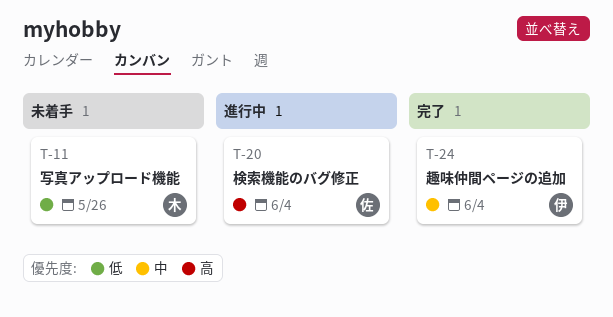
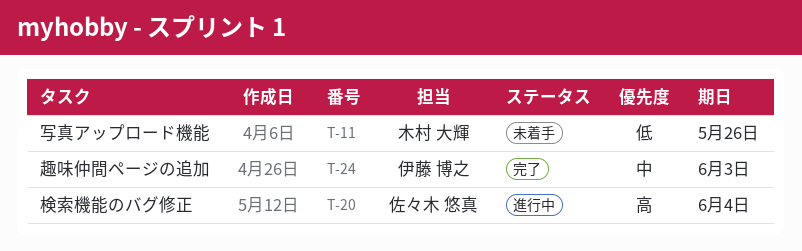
T-24, due: Jun 4 -> Jun 3

